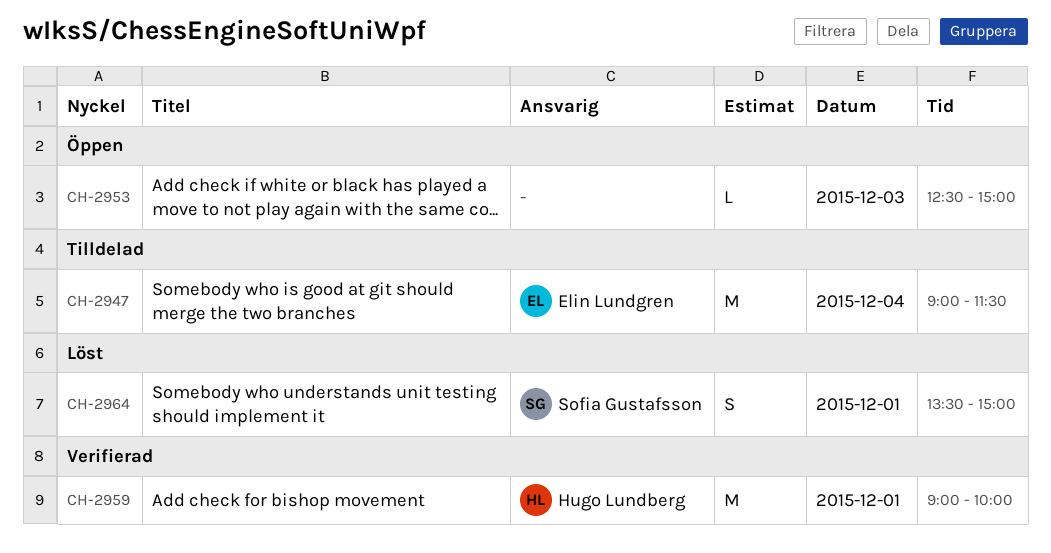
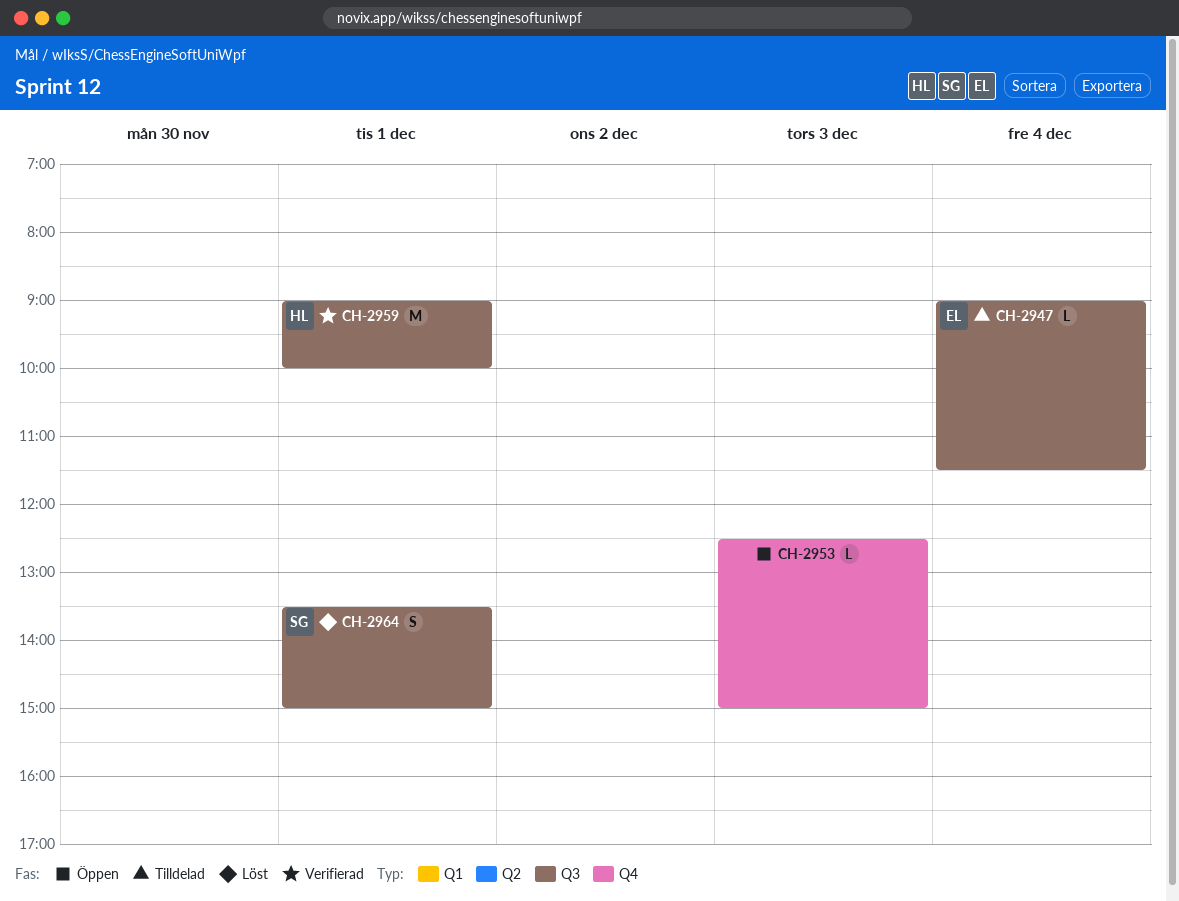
CH-2947, estimate: M -> L

